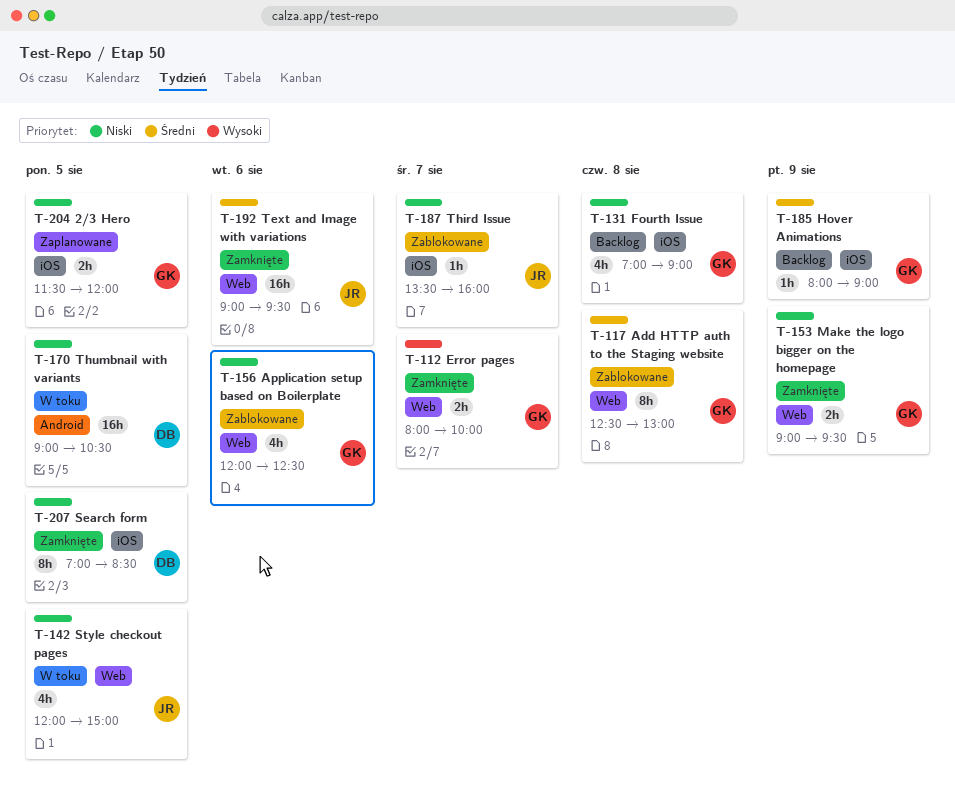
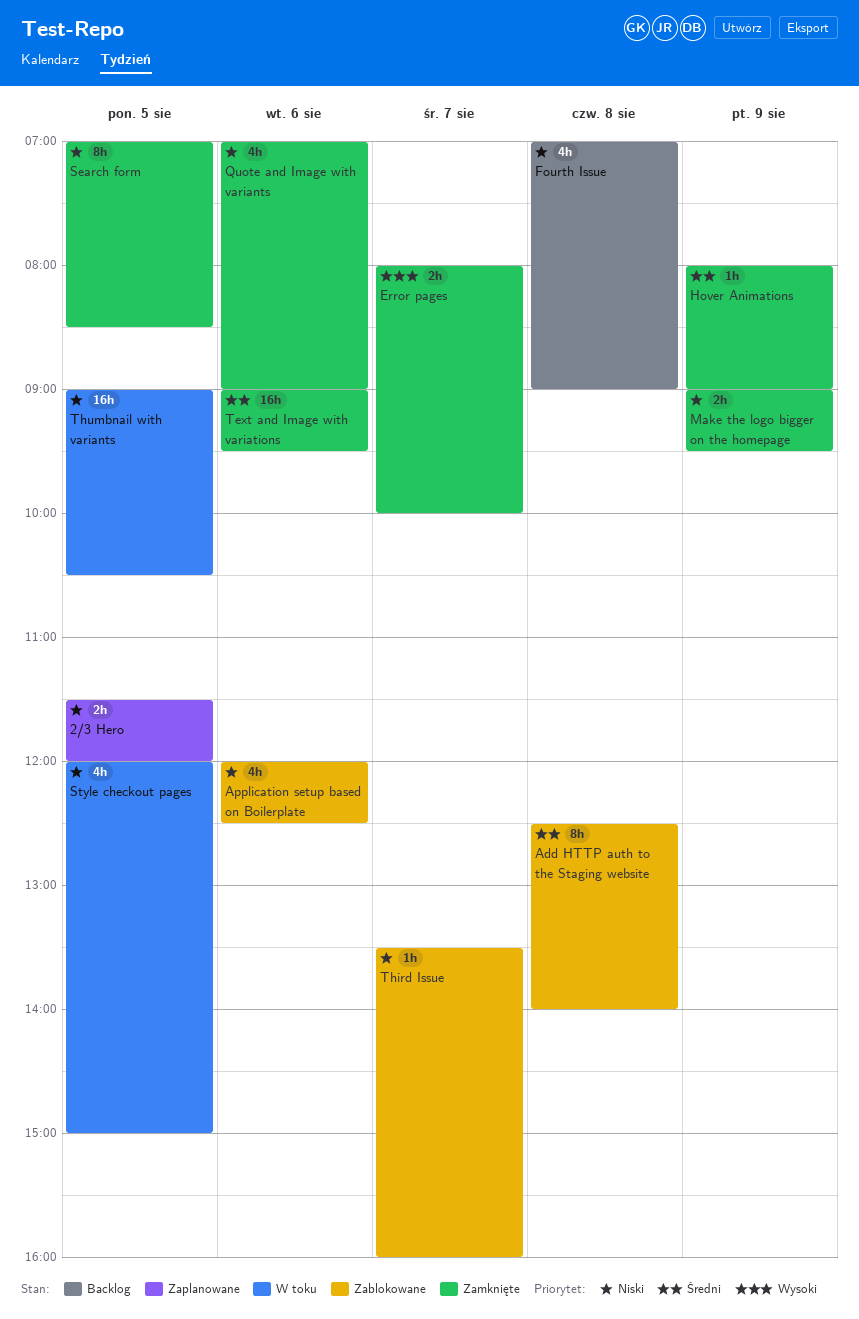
Add HTTP auth to the Staging website, ends: 13:00 -> 14:00
Hover Animations, status: Backlog -> Zamknięte
Quote and Image with variants: none -> present

